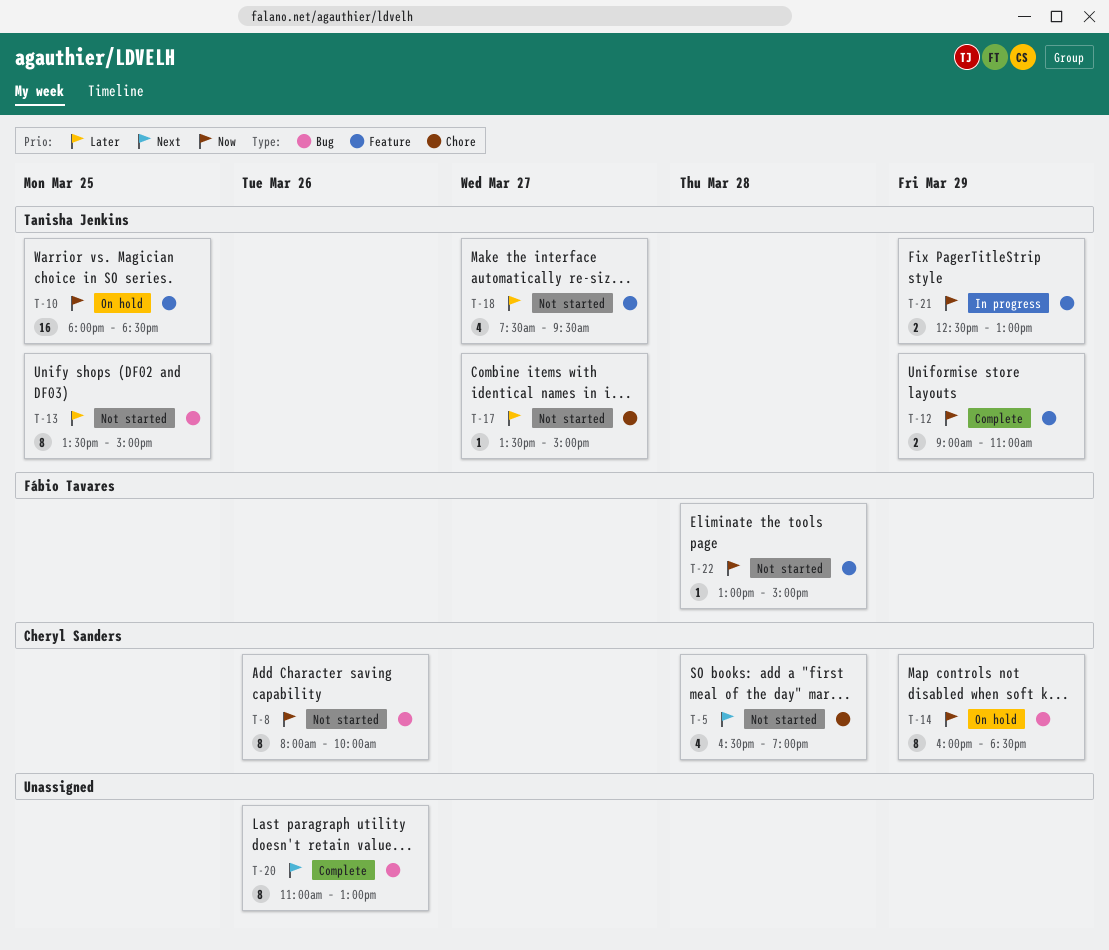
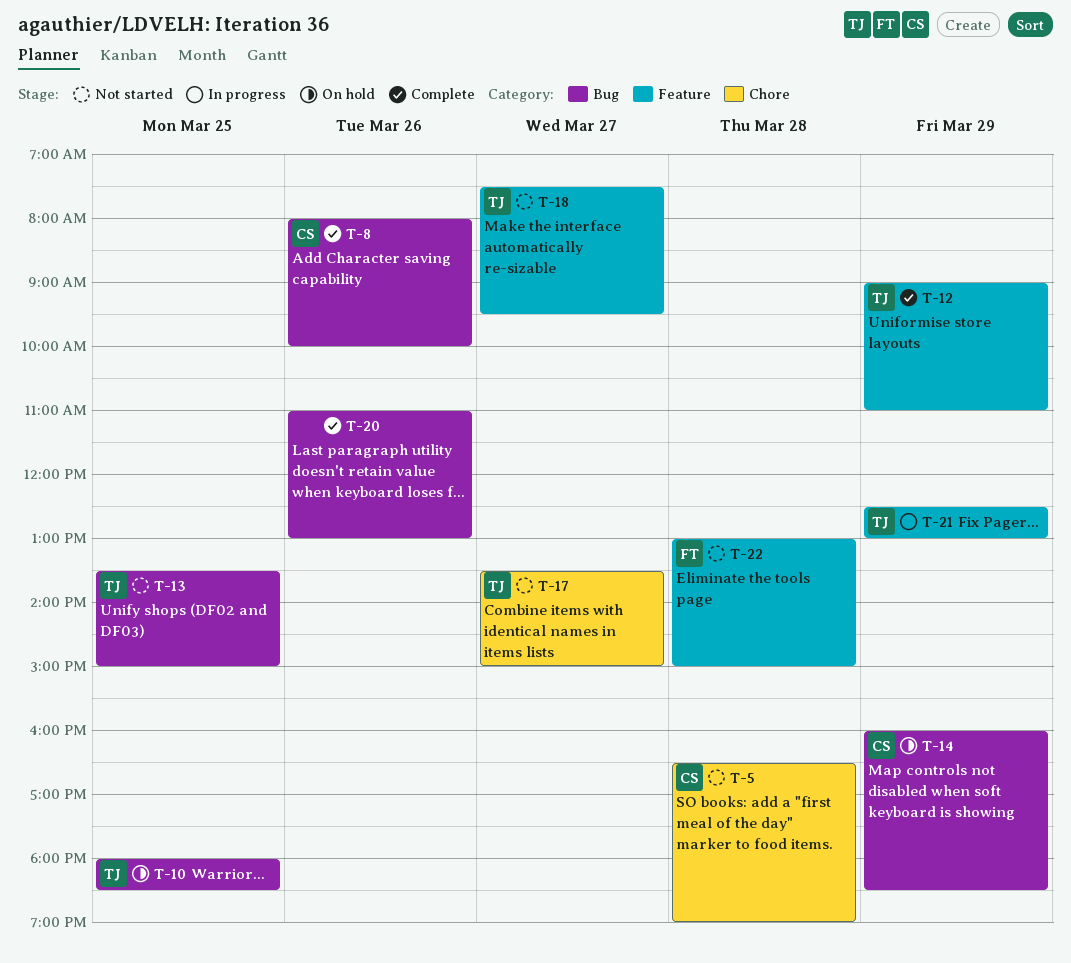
T-8, status: Not started -> Complete
T-10, label: Feature -> Bug

